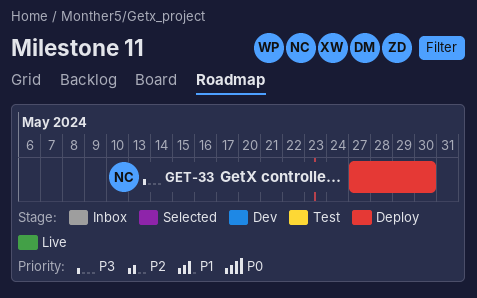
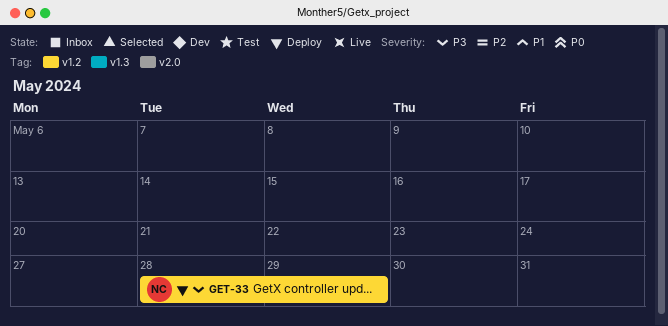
GET-33, start: May 27 -> May 28
GET-33, due: May 30 -> May 29

